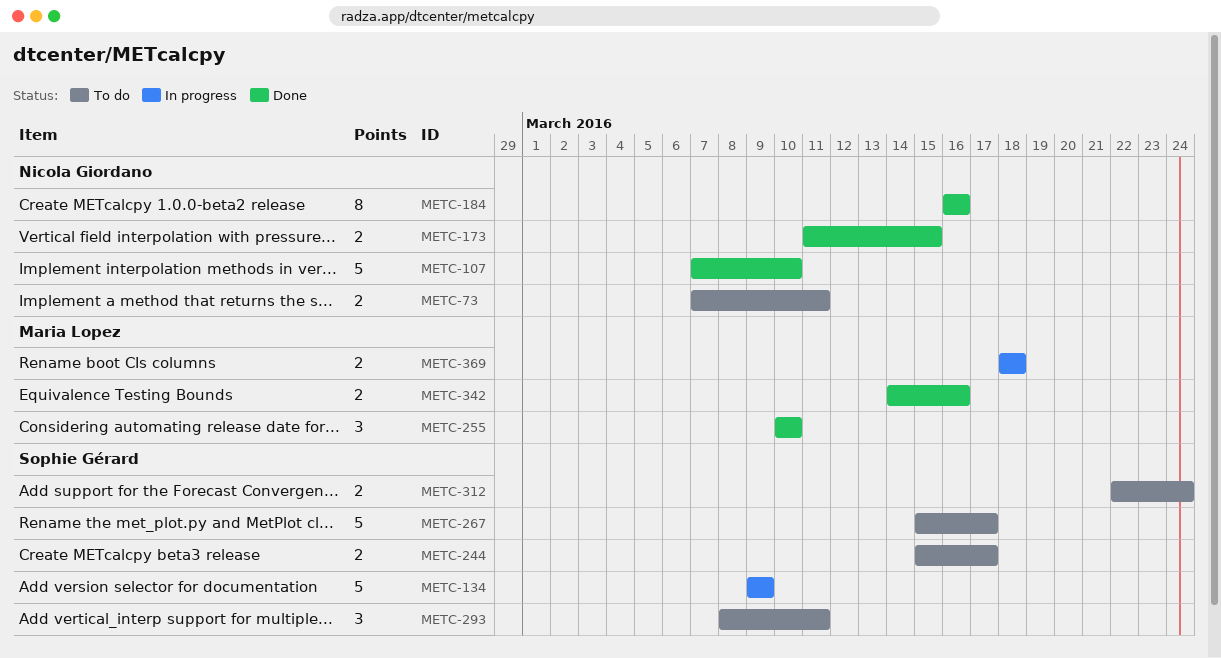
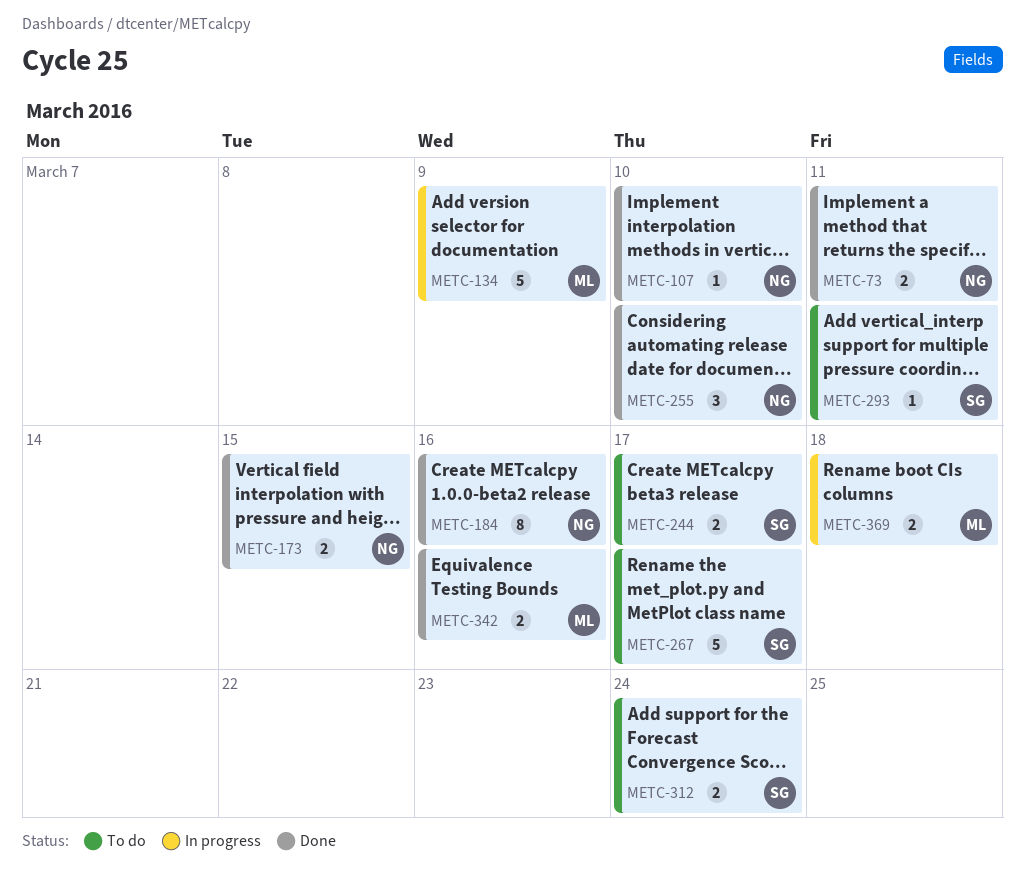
METC-73, status: To do -> Done
METC-107, estimate: 5 -> 1
METC-134, owner: Sophie Gérard -> Maria Lopez
METC-255, owner: Maria Lopez -> Nicola Giordano
METC-293, estimate: 3 -> 1

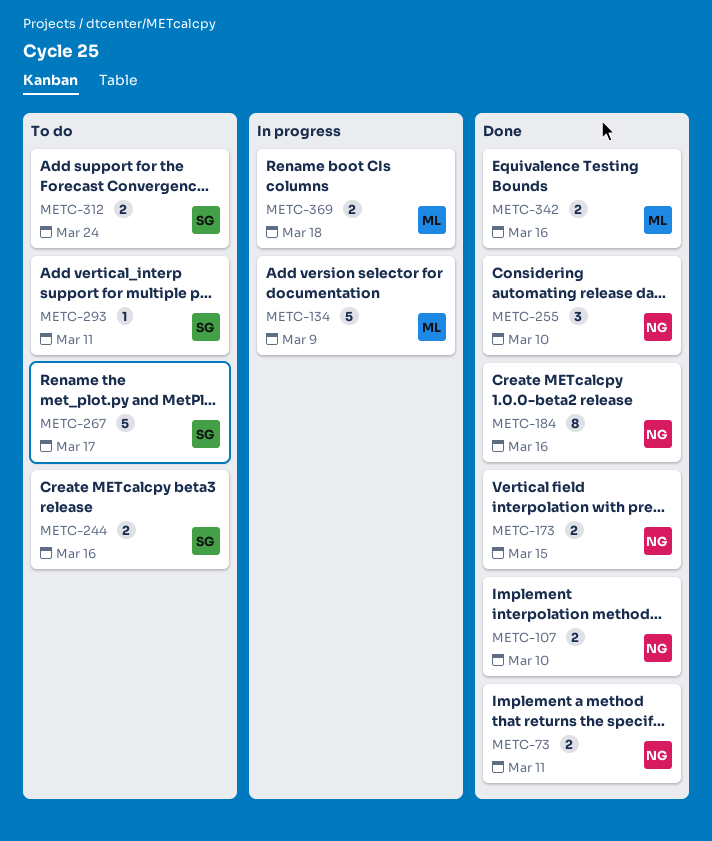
METC-107, estimate: 1 -> 2
METC-244, due: Mar 17 -> Mar 16

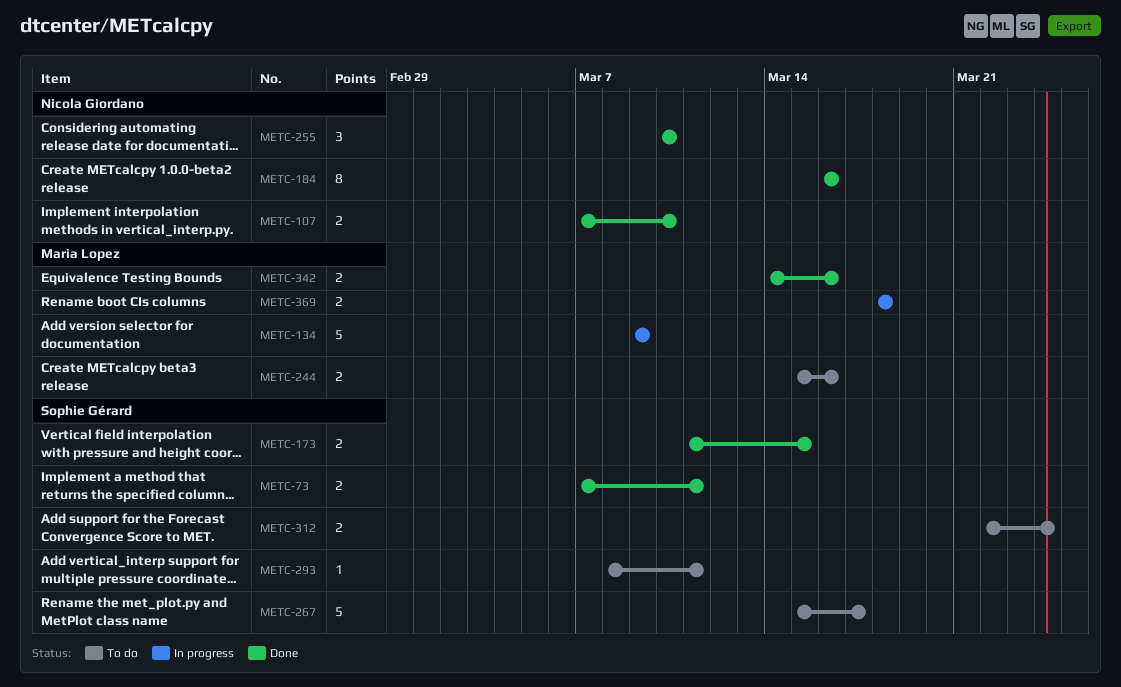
METC-73, owner: Nicola Giordano -> Sophie Gérard
METC-173, owner: Nicola Giordano -> Sophie Gérard
METC-244, owner: Sophie Gérard -> Maria Lopez

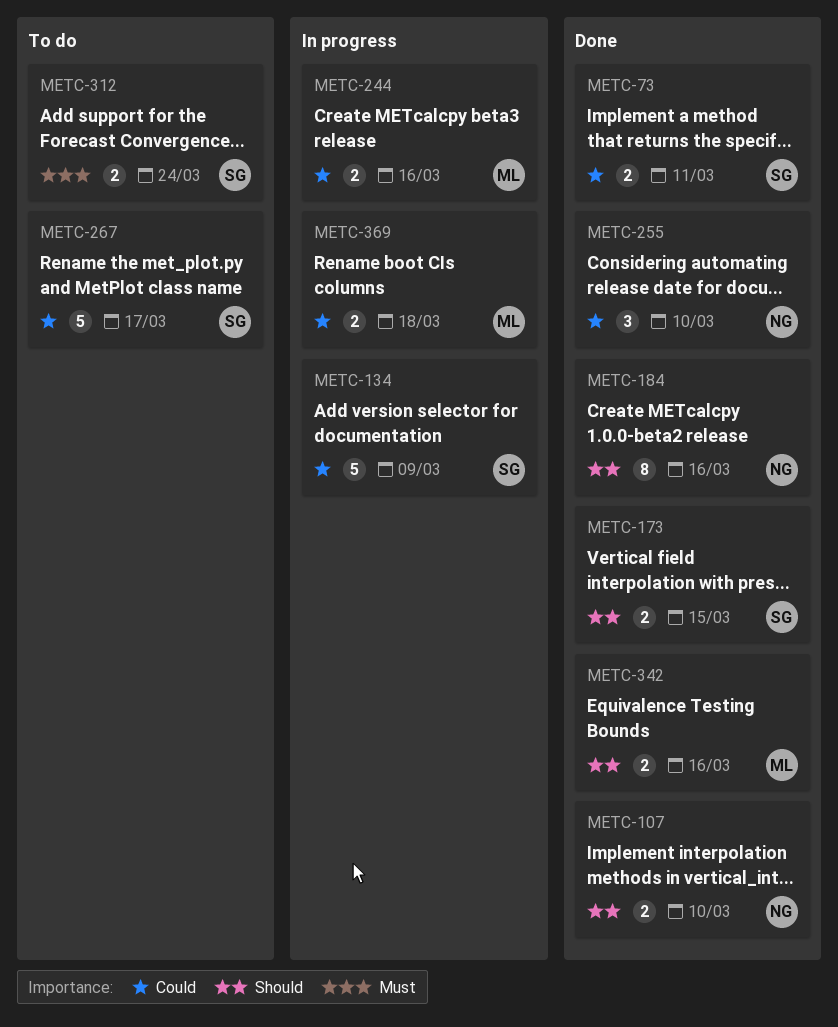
METC-134, owner: Maria Lopez -> Sophie Gérard
METC-244, status: To do -> In progress
METC-293: present -> none

